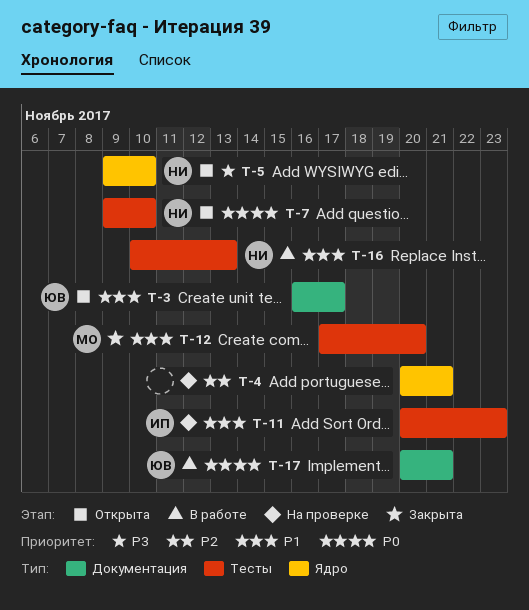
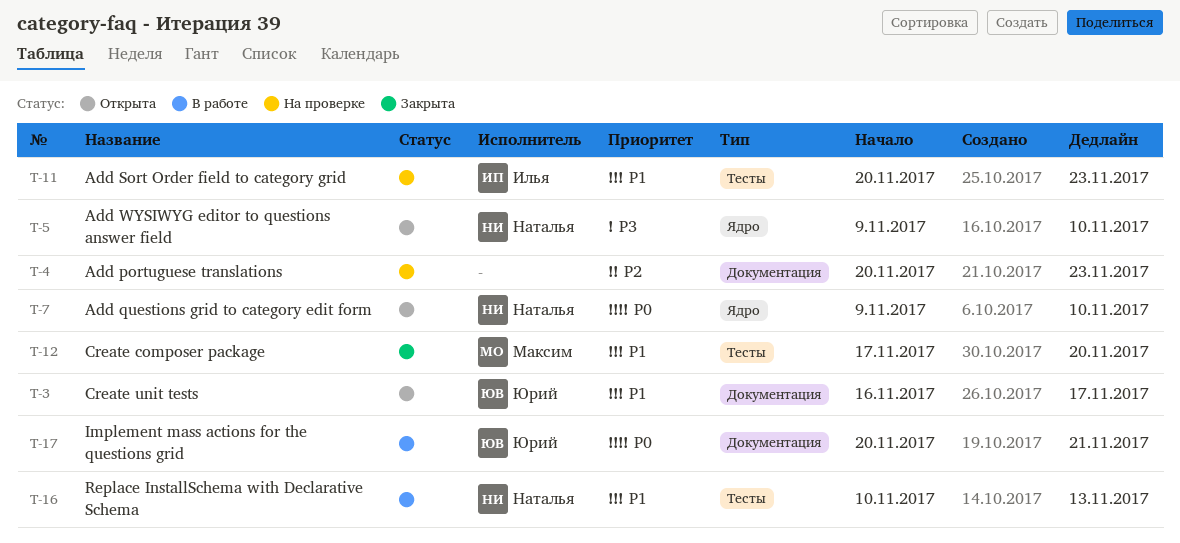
T-4, label: Ядро -> Документация
T-4, due: Nov 21 -> Nov 23
T-7, label: Тесты -> Ядро

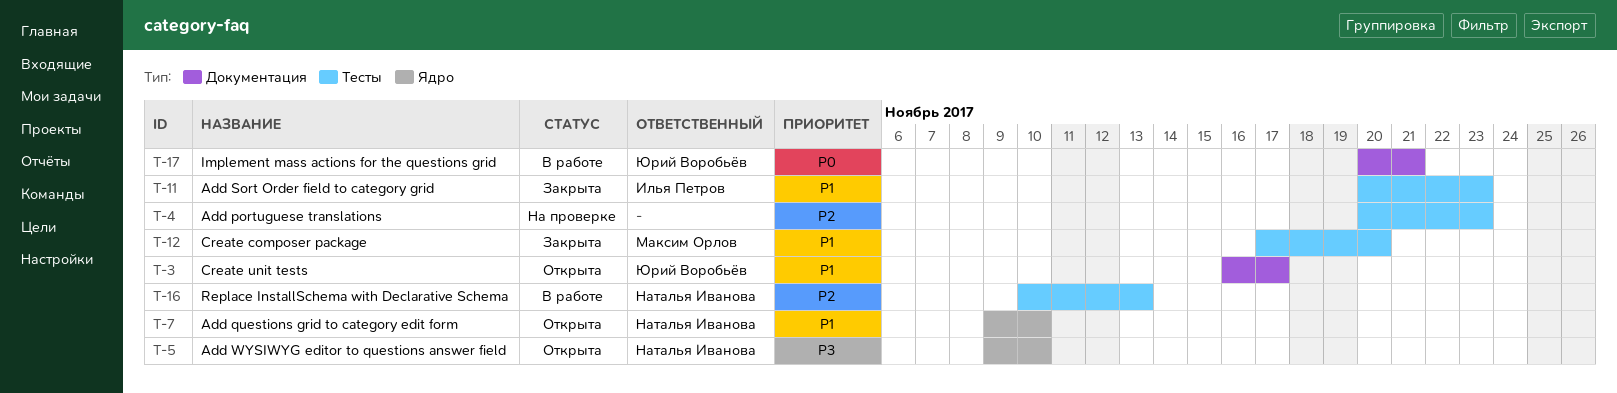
T-4, label: Документация -> Тесты
T-7, priority: P0 -> P1
T-11, status: На проверке -> Закрыта
T-16, priority: P1 -> P2

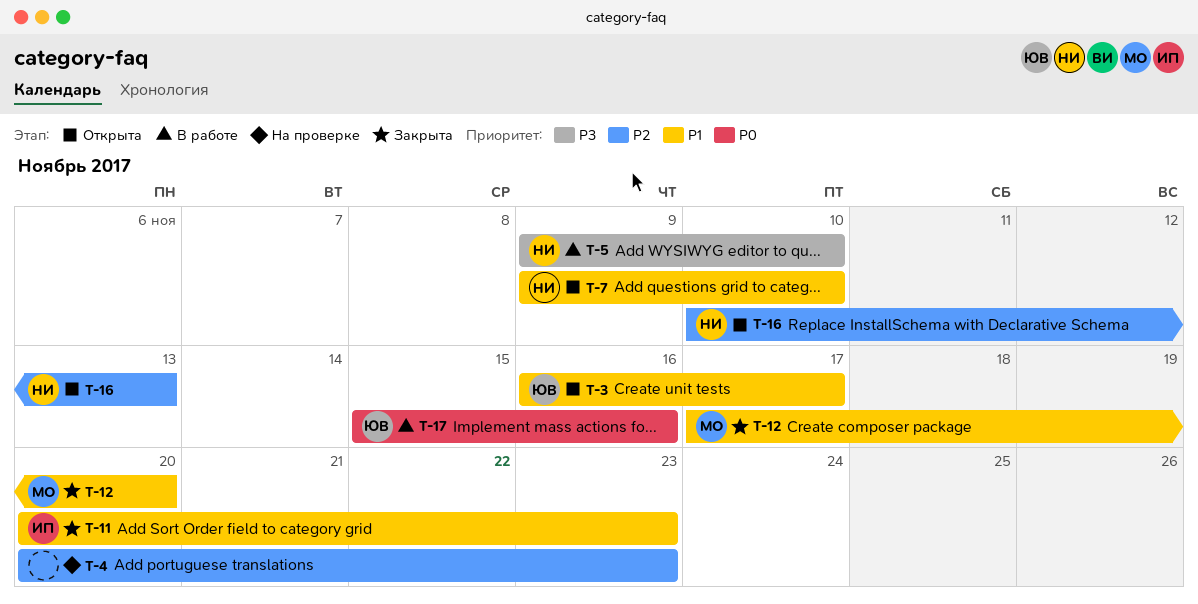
T-5, status: Открыта -> В работе
T-16, status: В работе -> Открыта
T-17, start: Nov 20 -> Nov 15
T-17, due: Nov 21 -> Nov 16

